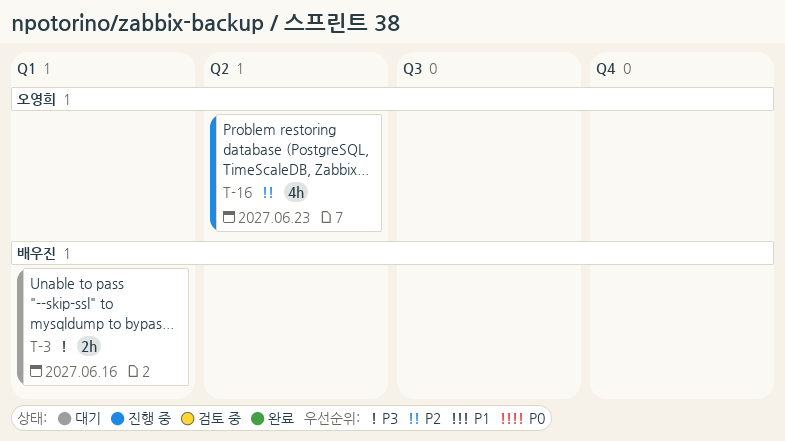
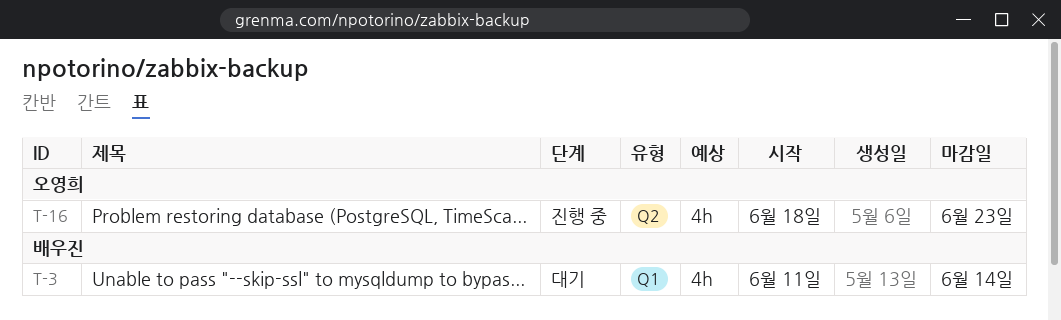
T-3, estimate: 2h -> 4h
T-3, due: Jun 16 -> Jun 14

